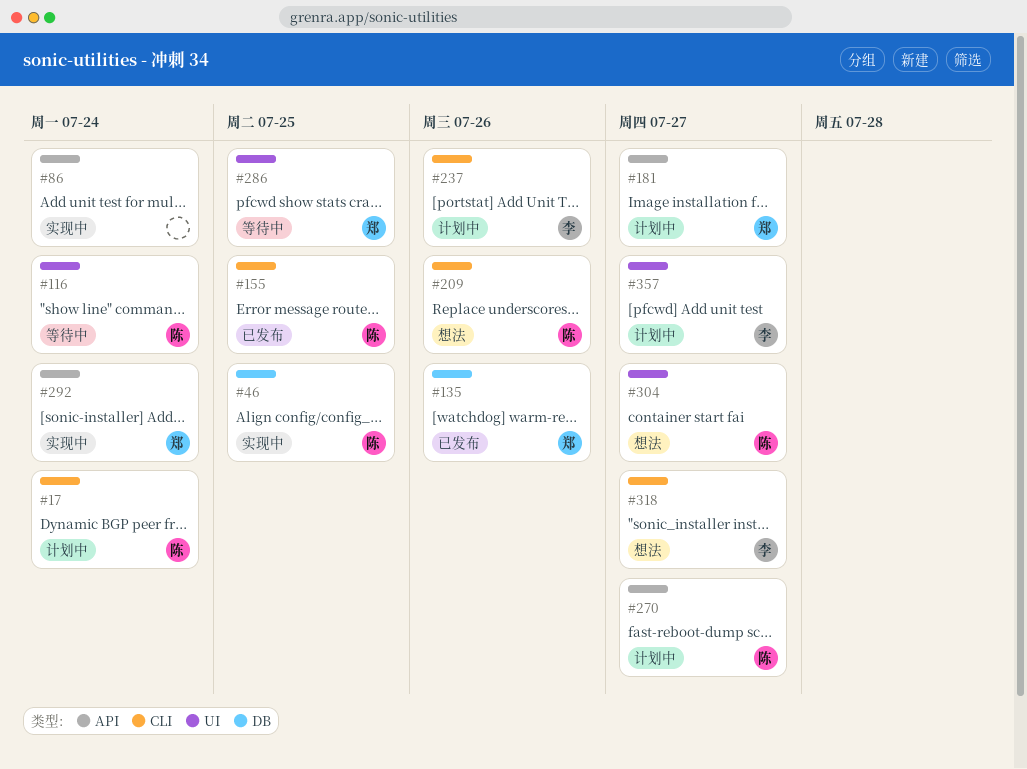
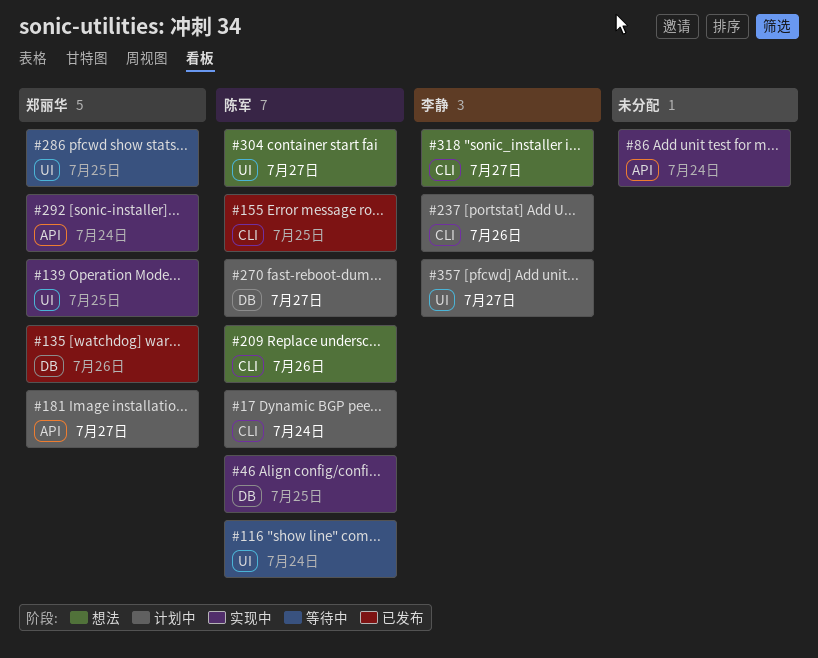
#139: none -> present
#270, label: API -> DB

